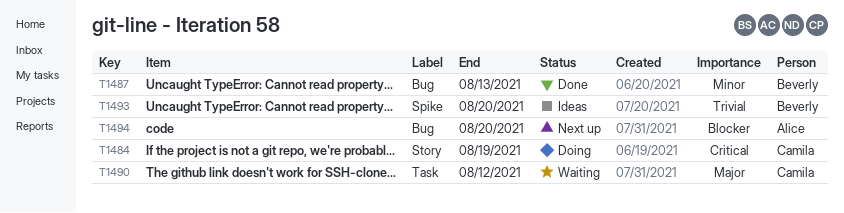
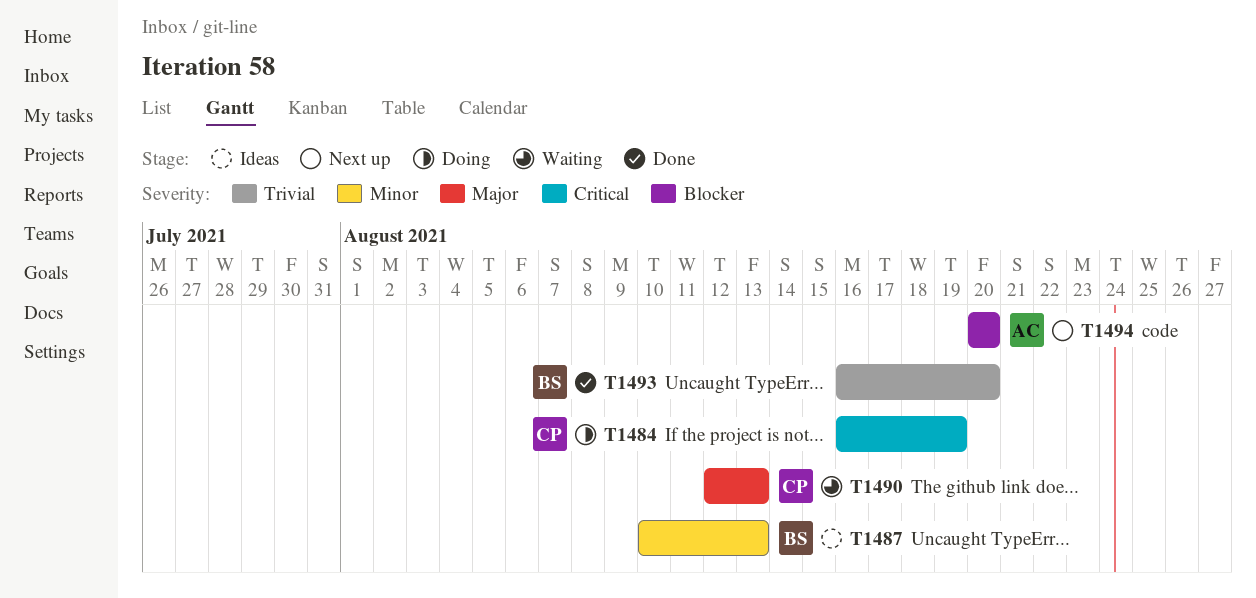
T1487, status: Done -> Ideas
T1490, due: Aug 12 -> Aug 13
T1493, status: Ideas -> Done

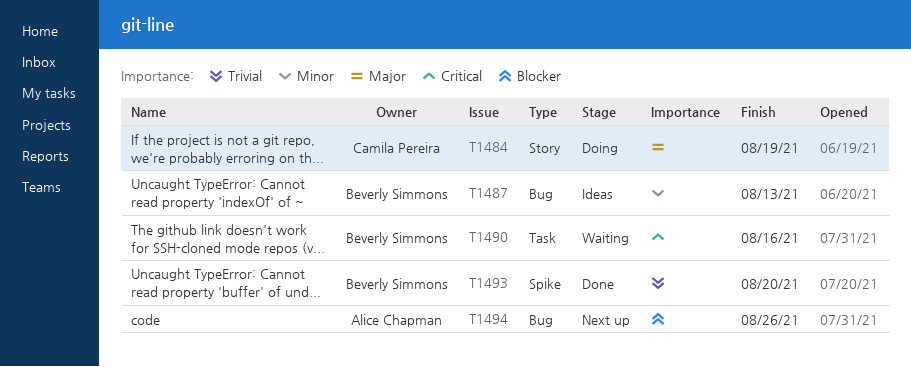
T1484, priority: Critical -> Major
T1490, owner: Camila Pereira -> Beverly Simmons
T1490, priority: Major -> Critical
T1490, due: Aug 13 -> Aug 16
T1494, due: Aug 20 -> Aug 26

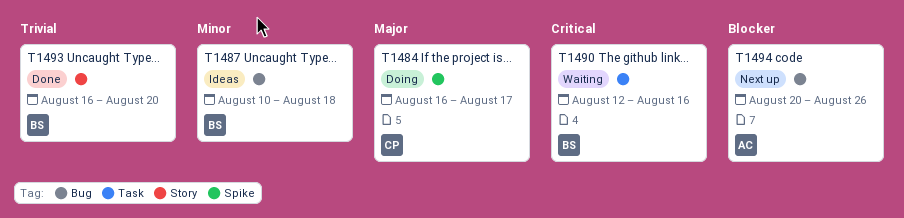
T1484, label: Story -> Spike
T1484, due: Aug 19 -> Aug 17
T1487, due: Aug 13 -> Aug 18
T1493, label: Spike -> Story

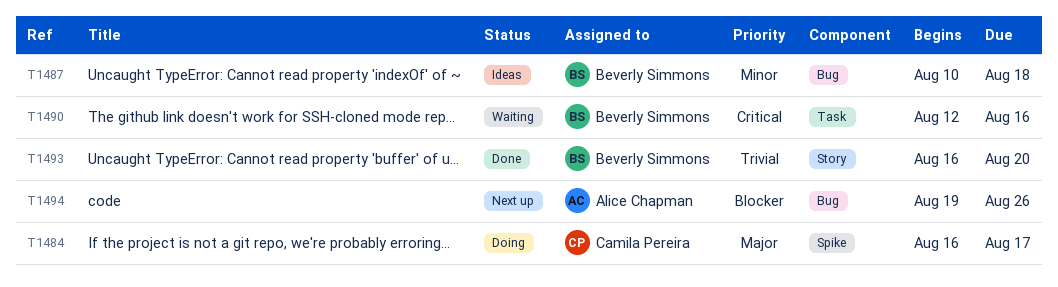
T1494, start: Aug 20 -> Aug 19

